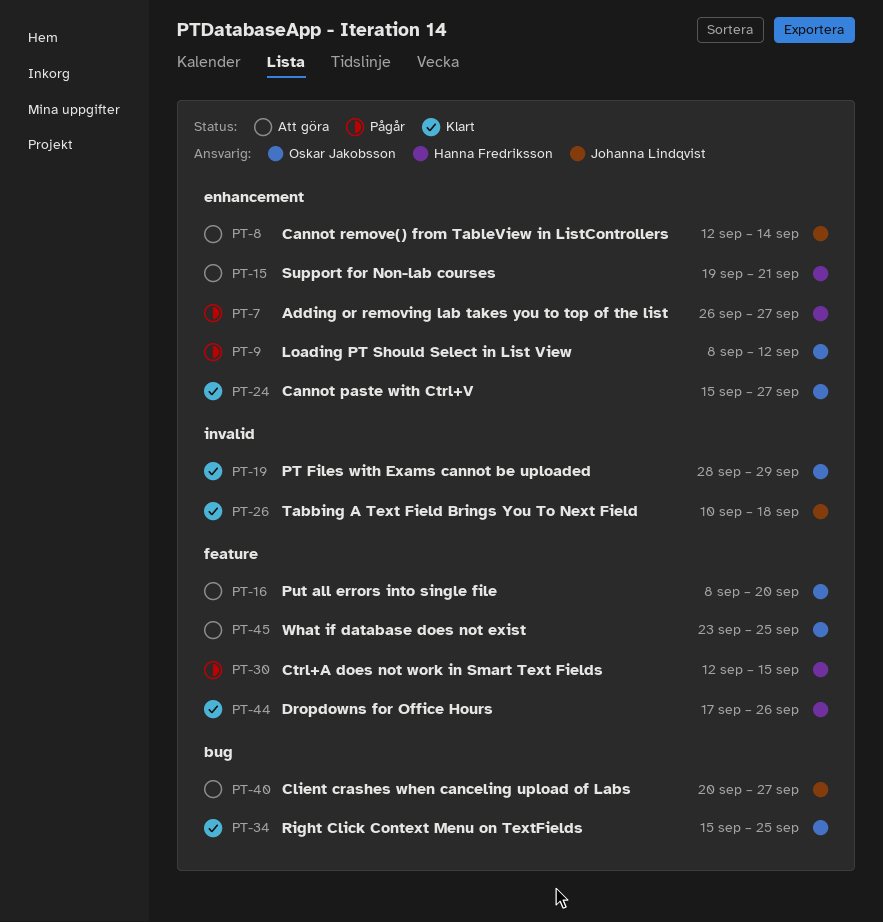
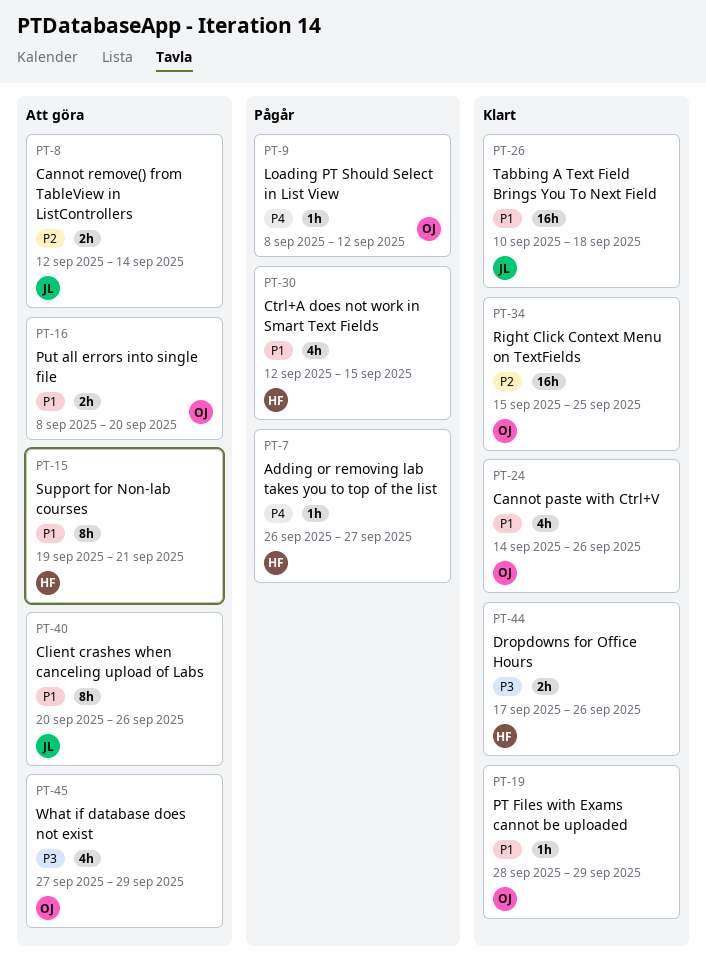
PT-24, start: Sep 15 -> Sep 14
PT-24, due: Sep 27 -> Sep 26
PT-40, due: Sep 27 -> Sep 26
PT-45, start: Sep 23 -> Sep 27
PT-45, due: Sep 25 -> Sep 29

